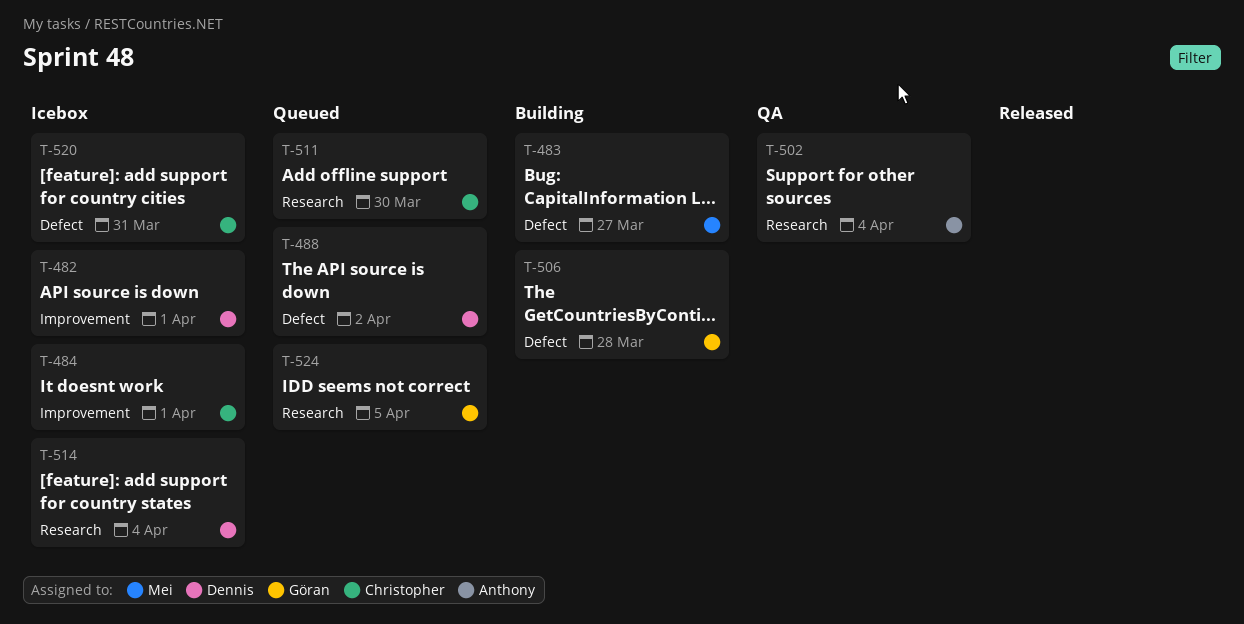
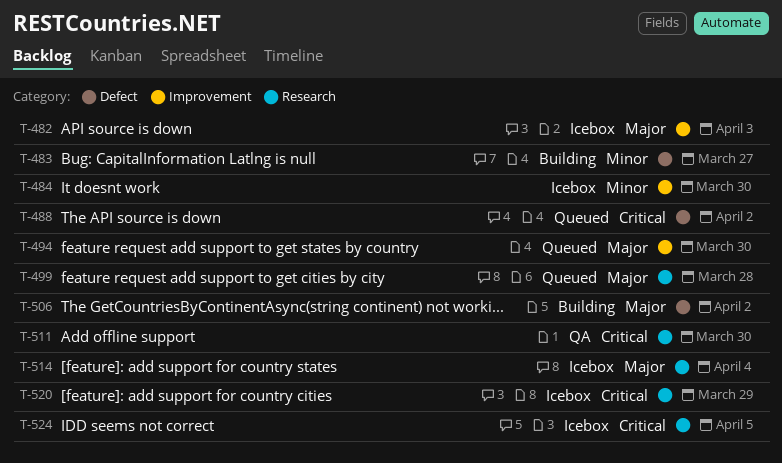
T-482, due: Apr 1 -> Apr 3
T-484, due: Apr 1 -> Mar 30
T-494: none -> present
T-499: none -> present
T-502: present -> none
T-506, due: Mar 28 -> Apr 2
T-511, status: Queued -> QA
T-520, label: Defect -> Research
T-520, due: Mar 31 -> Mar 29
T-524, status: Queued -> Icebox

